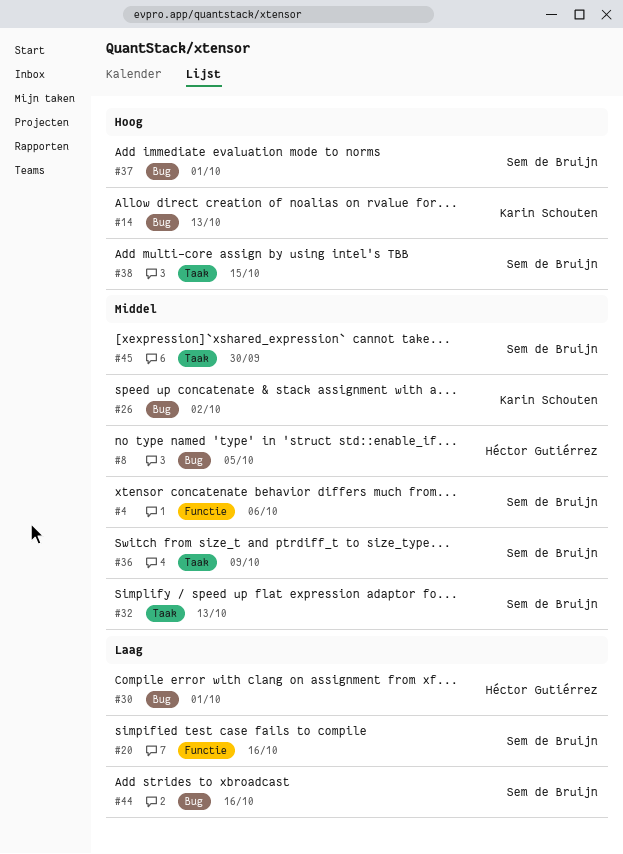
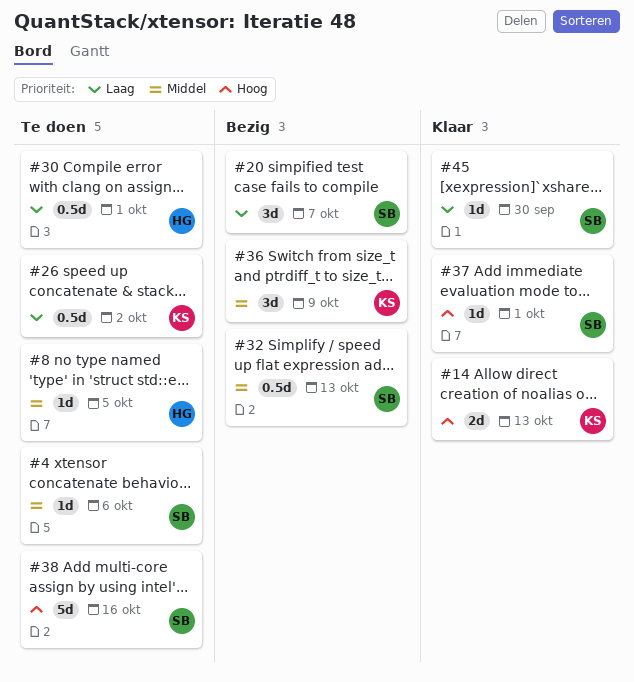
#20, due: Oct 16 -> Oct 7
#26, priority: Middel -> Laag
#36, owner: Sem de Bruijn -> Karin Schouten
#38, due: Oct 15 -> Oct 16
#44: present -> none
#45, priority: Middel -> Laag

